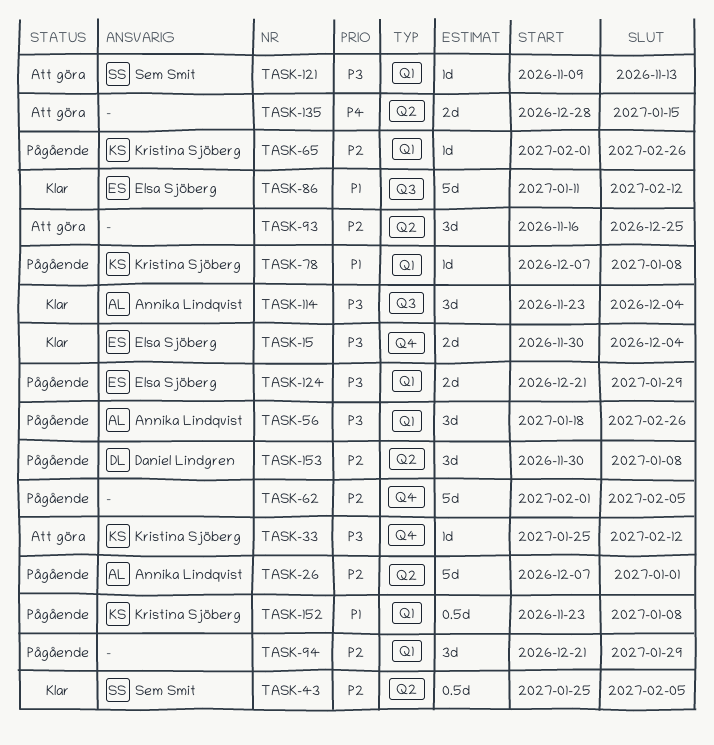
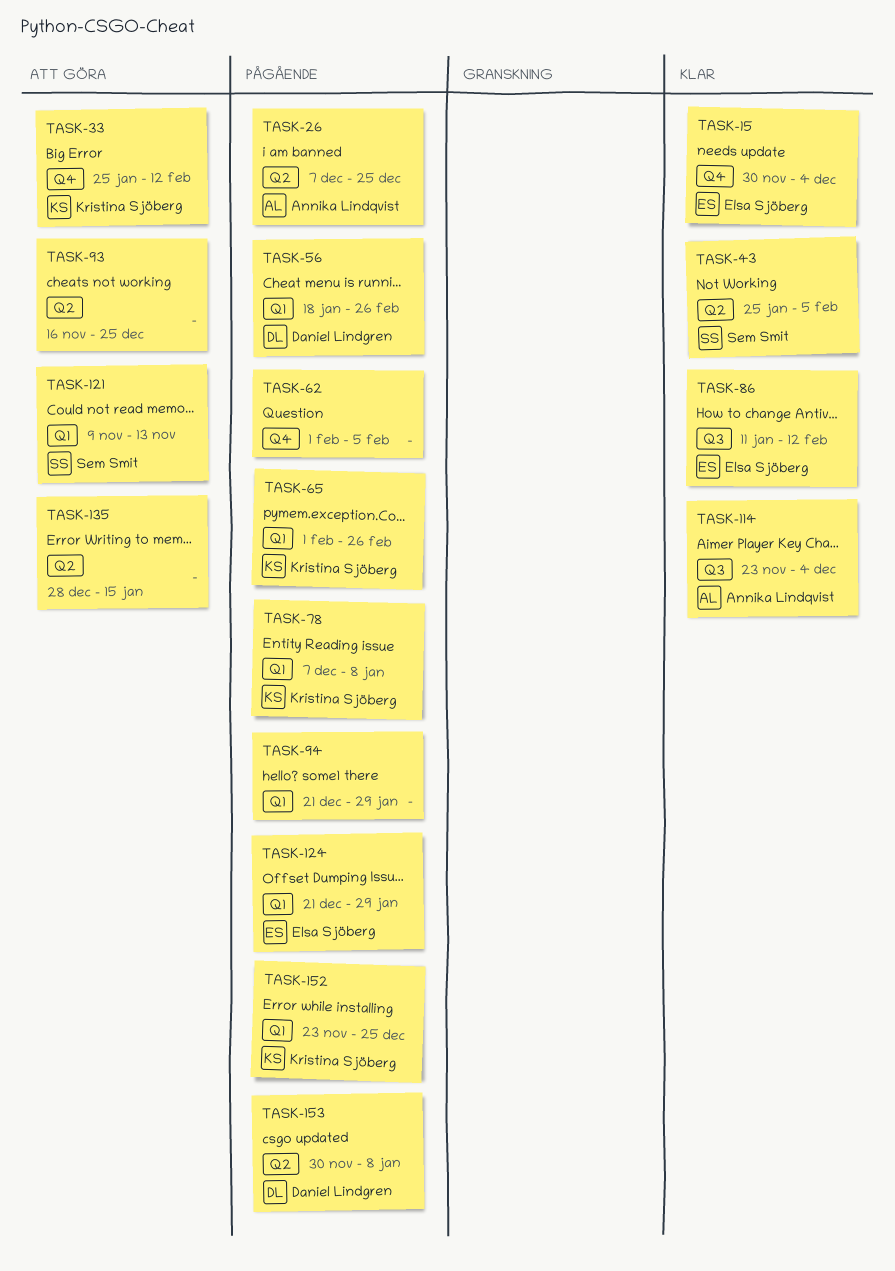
TASK-26, due: Jan 1 -> Dec 25
TASK-56, owner: Annika Lindqvist -> Daniel Lindgren
TASK-152, due: Jan 8 -> Dec 25

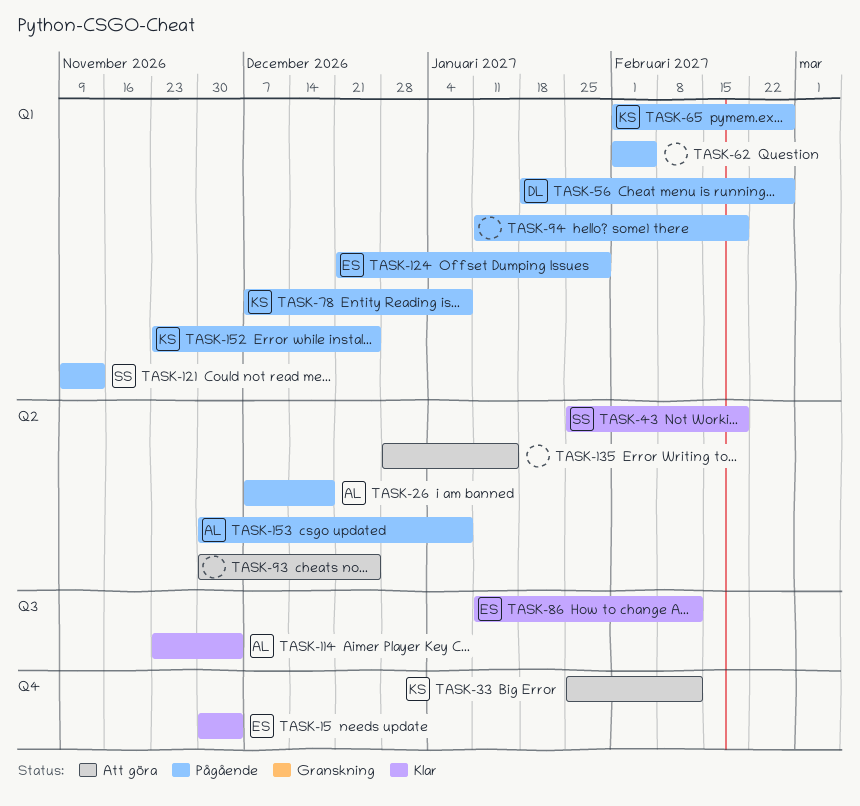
TASK-26, due: Dec 25 -> Dec 18
TASK-43, due: Feb 5 -> Feb 19
TASK-62, label: Q4 -> Q1
TASK-93, start: Nov 16 -> Nov 30
TASK-94, start: Dec 21 -> Jan 11
TASK-94, due: Jan 29 -> Feb 19
TASK-121, status: Att göra -> Pågående
TASK-153, owner: Daniel Lindgren -> Annika Lindqvist

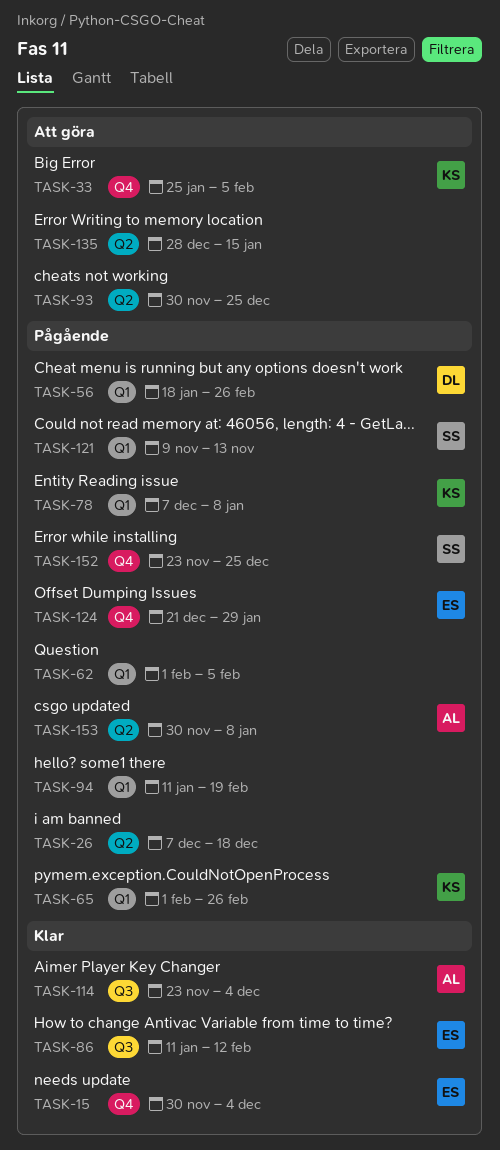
TASK-26, owner: AL -> none
TASK-33, due: Feb 12 -> Feb 5
TASK-43: present -> none
TASK-124, label: Q1 -> Q4
TASK-152, owner: KS -> SS
TASK-152, label: Q1 -> Q4

